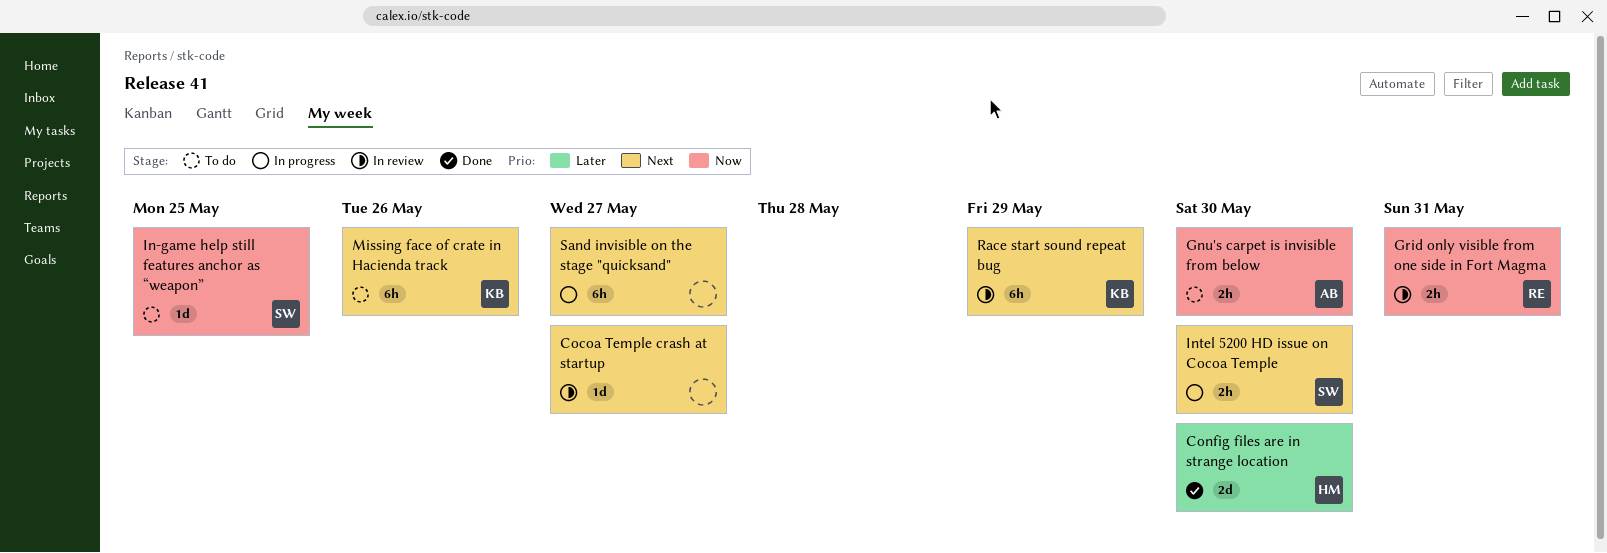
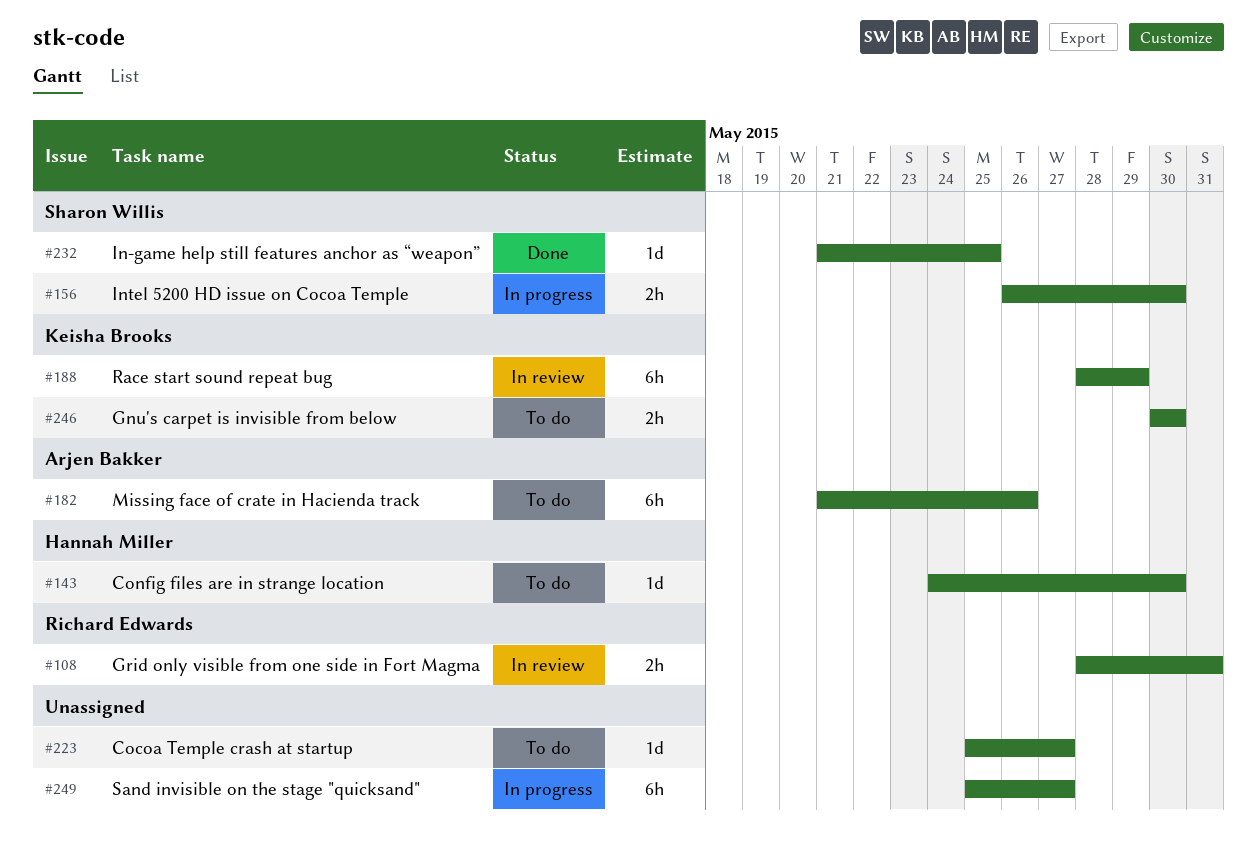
Cocoa Temple crash at startup, status: In review -> To do
Config files are in strange location, status: Done -> To do
Config files are in strange location, estimate: 2d -> 1d
Gnu's carpet is invisible from below, owner: Arjen Bakker -> Keisha Brooks
In-game help still features anchor as “weapon”, status: To do -> Done
Missing face of crate in Hacienda track, owner: Keisha Brooks -> Arjen Bakker

